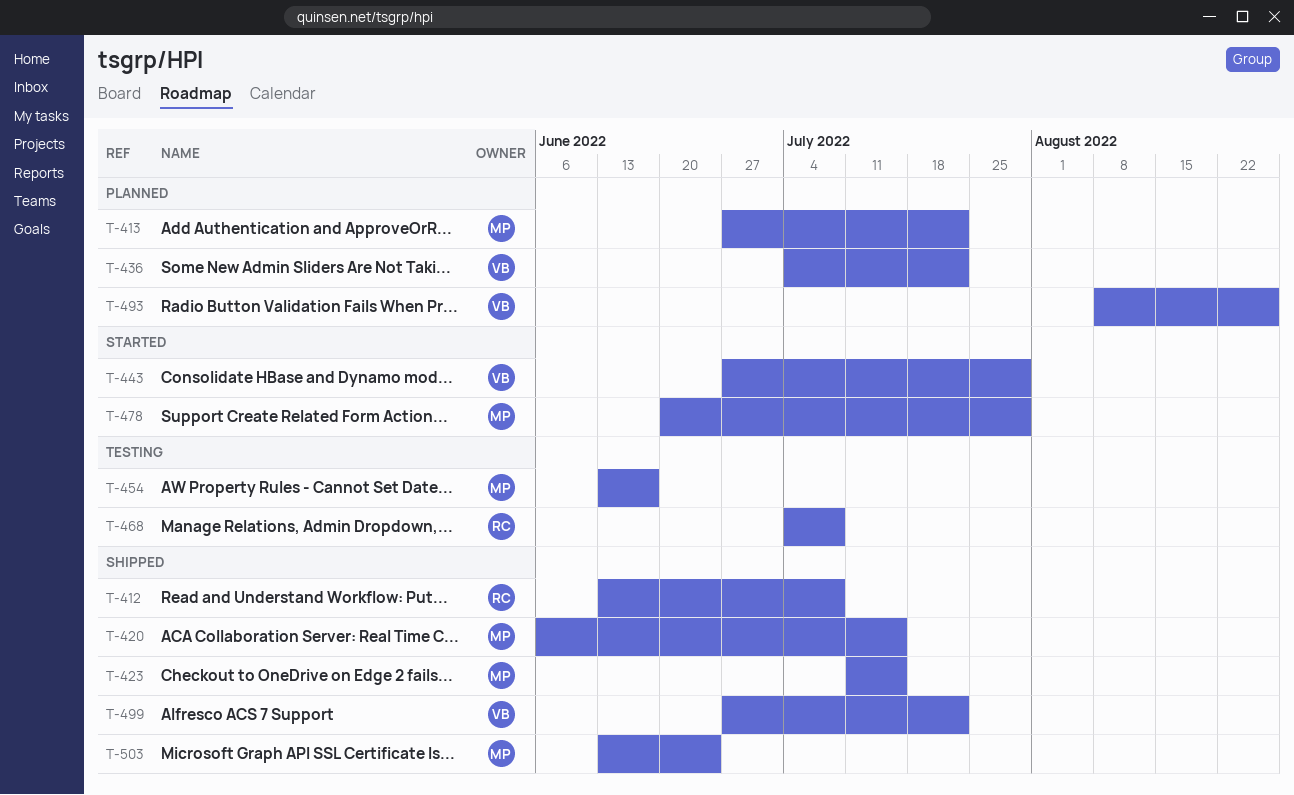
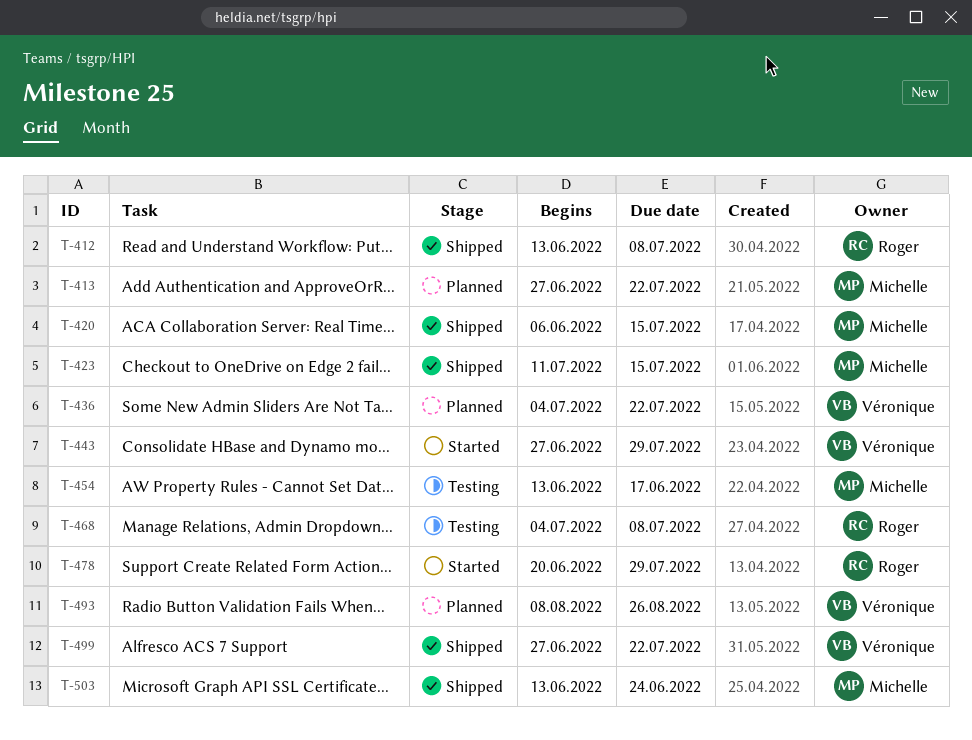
T-478, owner: Michelle -> Roger

